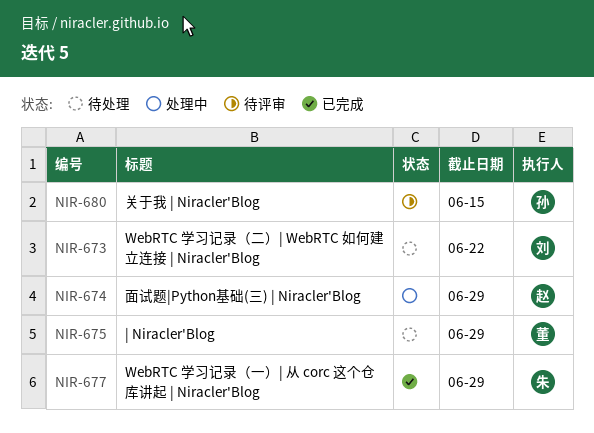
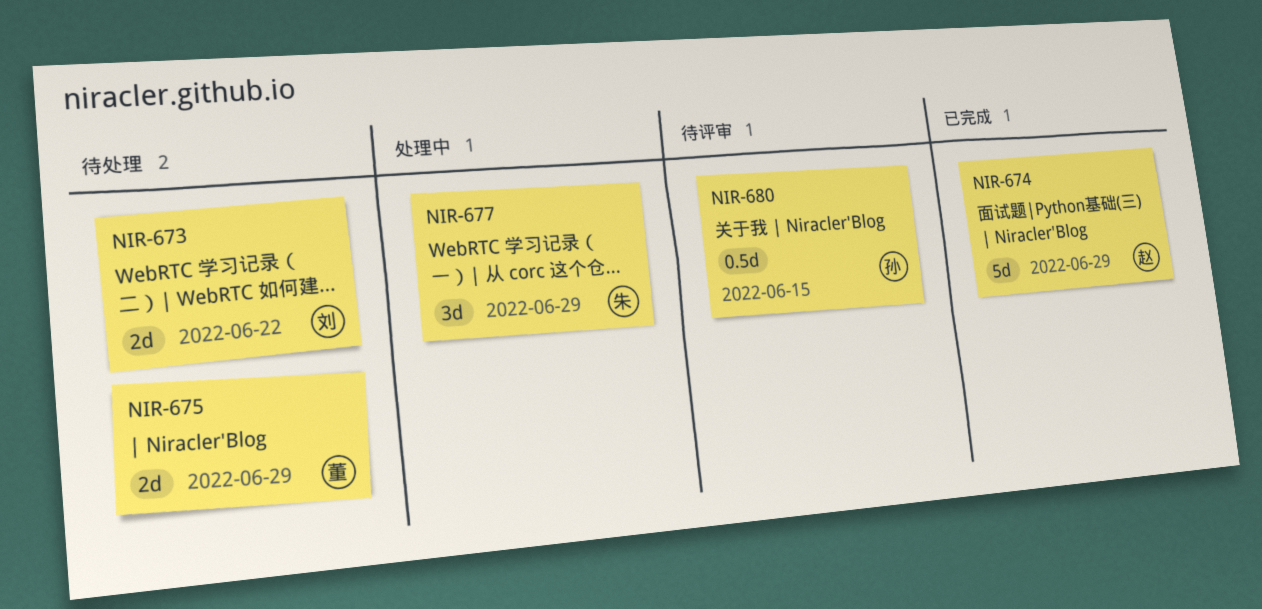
NIR-674, status: 处理中 -> 已完成
NIR-677, status: 已完成 -> 处理中

